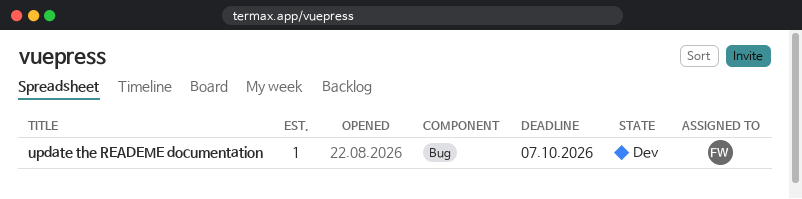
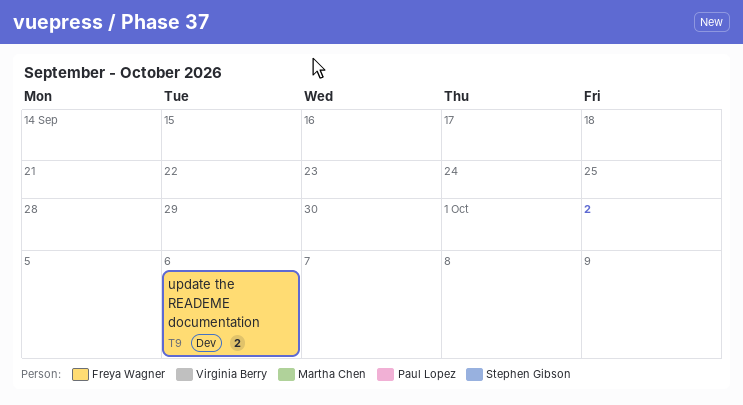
update the READEME documentation, estimate: 1 -> 2
update the READEME documentation, due: Oct 7 -> Oct 6

